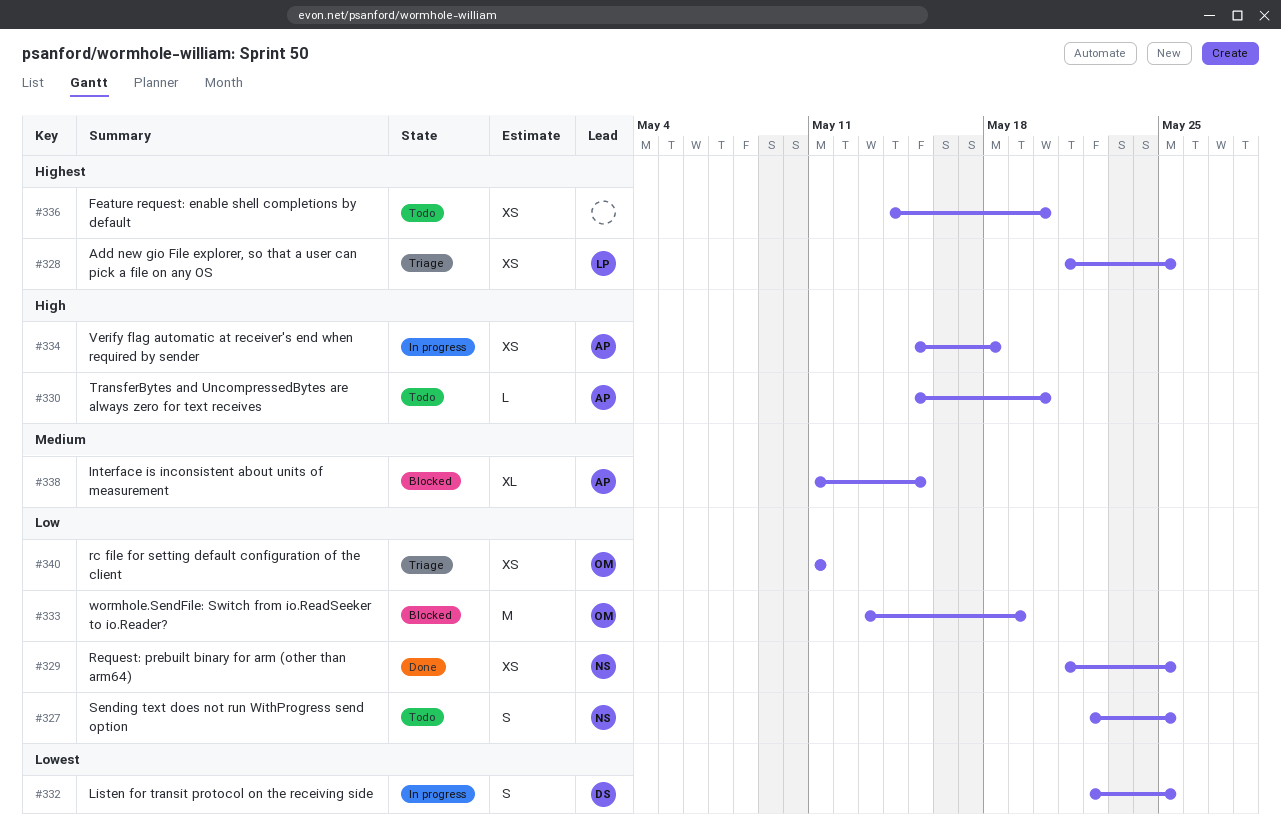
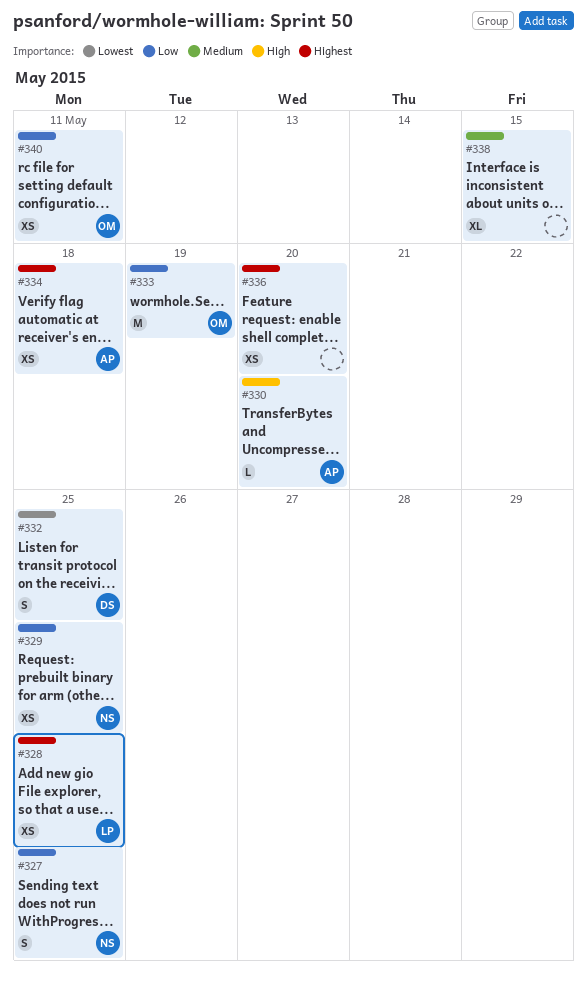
#334, priority: High -> Highest
#338, owner: AP -> none

